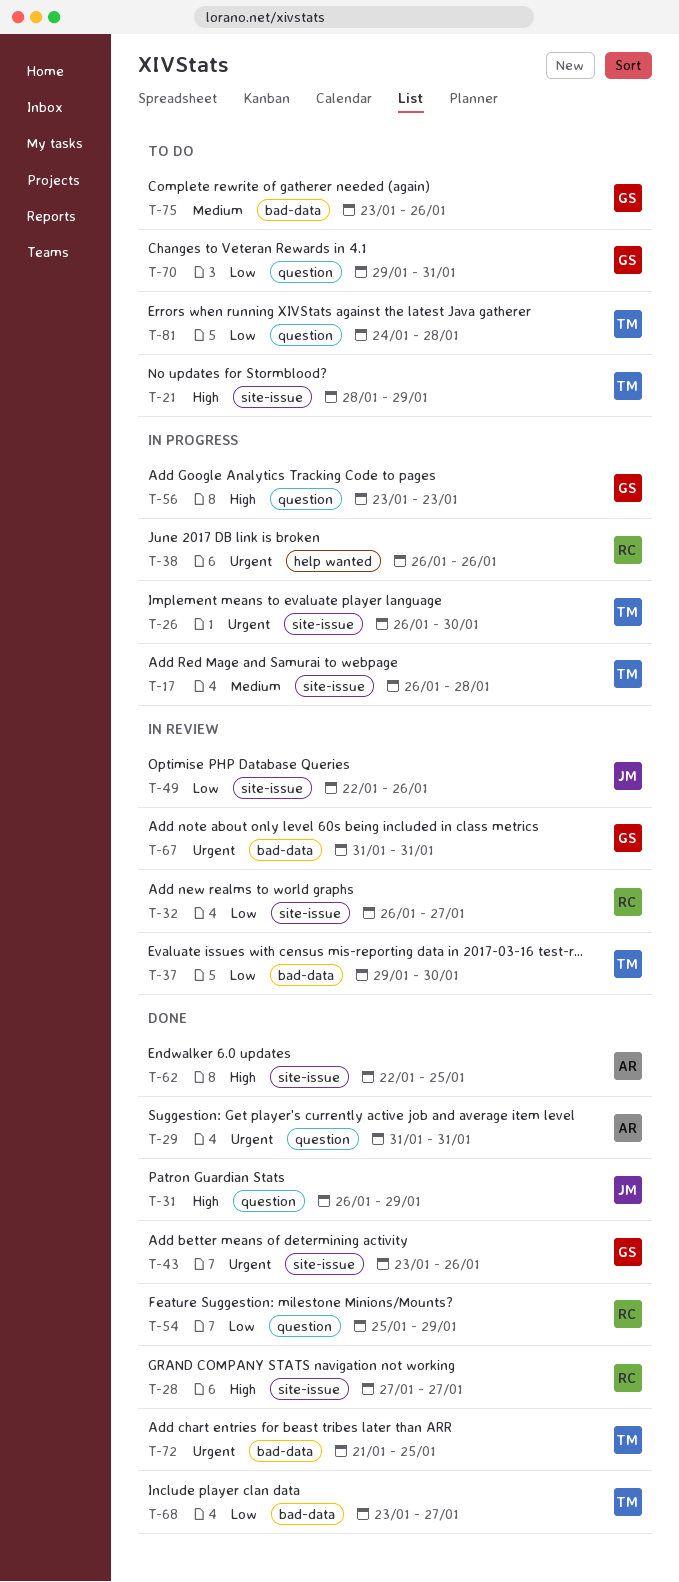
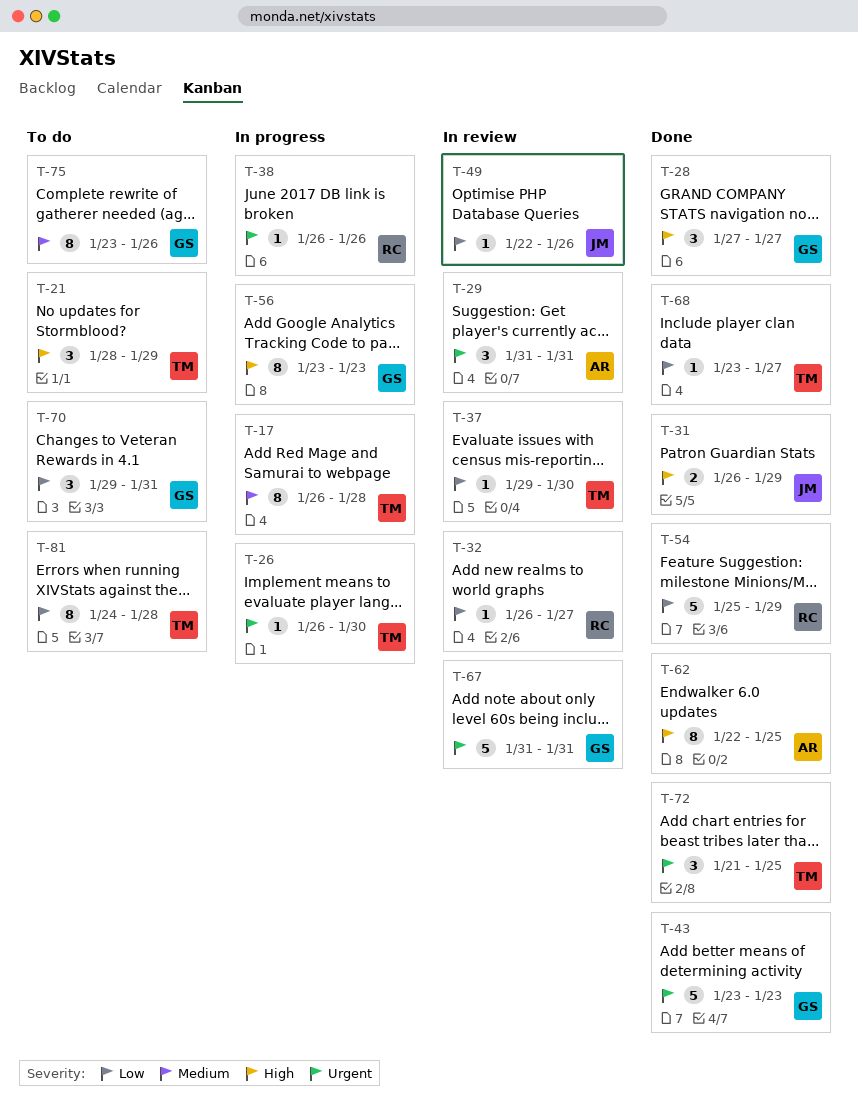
T-28, owner: RC -> GS
T-29, status: Done -> In review
T-43, due: Jan 26 -> Jan 23

